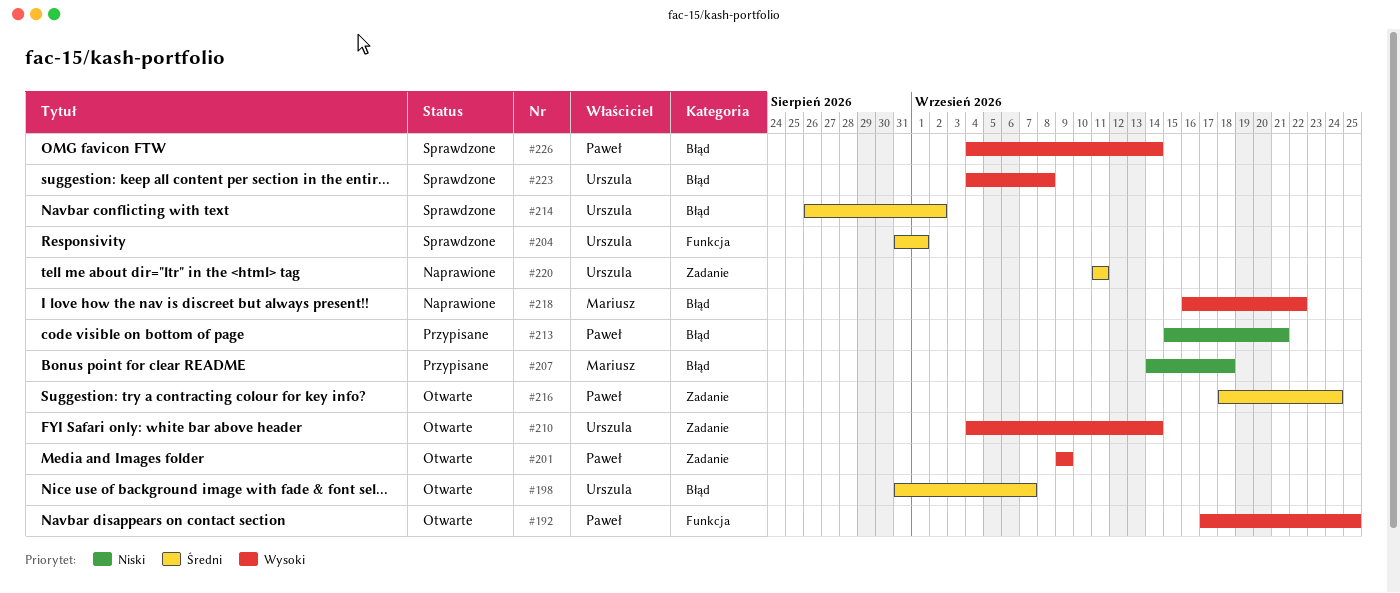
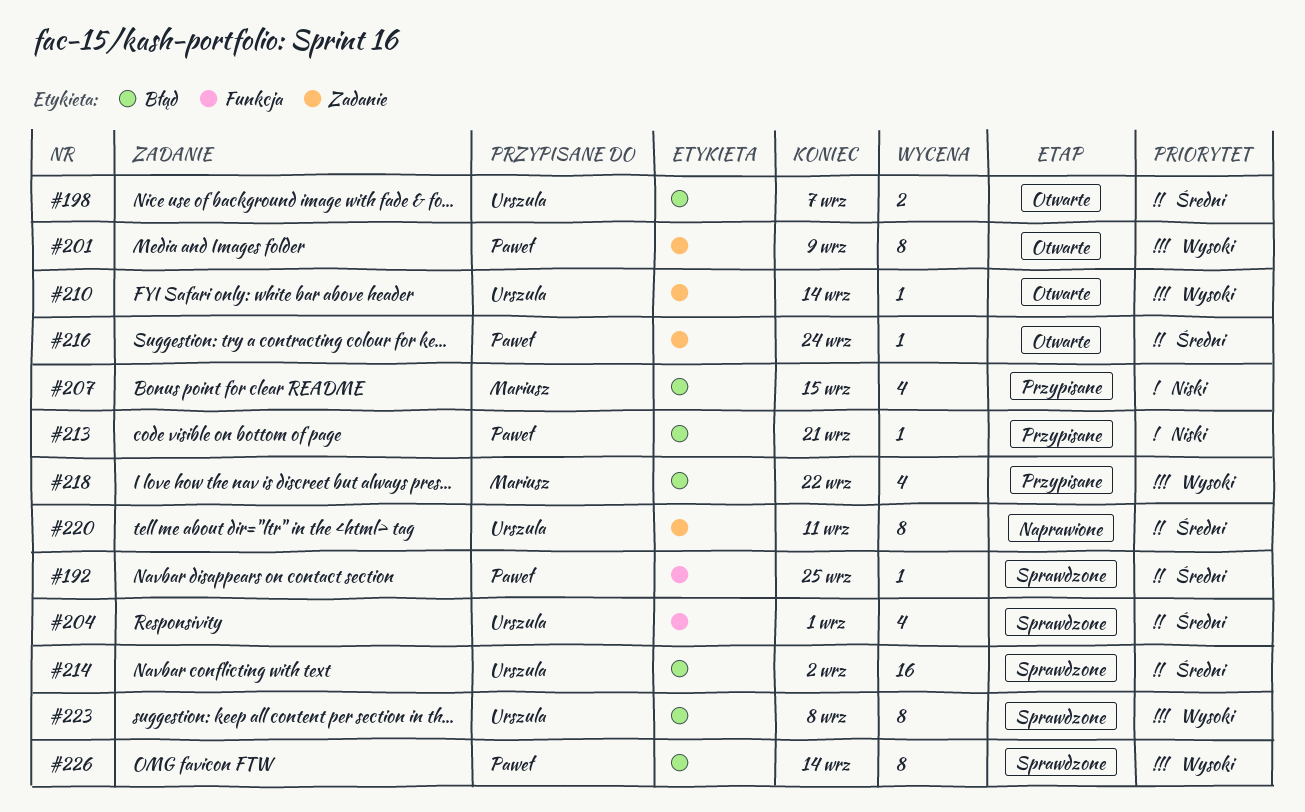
#192, status: Otwarte -> Sprawdzone
#192, priority: Wysoki -> Średni
#207, due: Sep 18 -> Sep 15
#218, status: Naprawione -> Przypisane

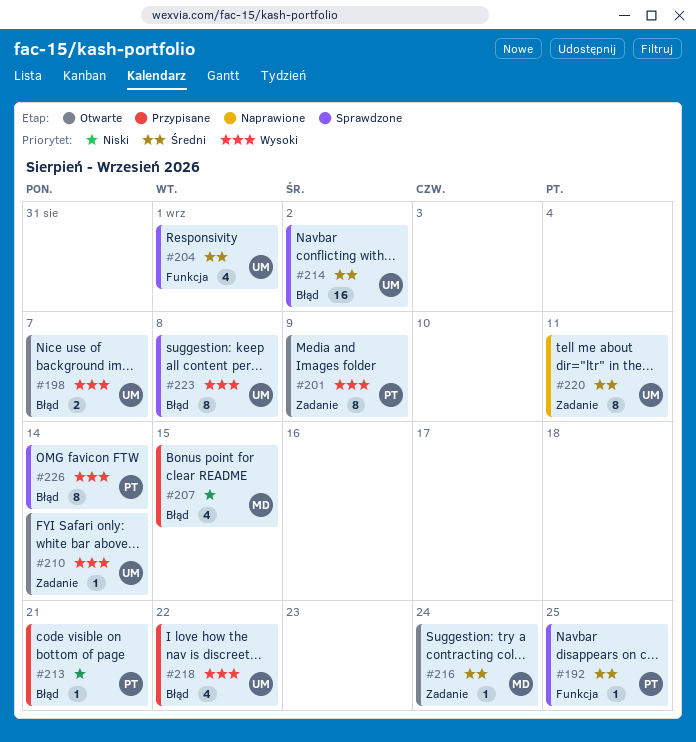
#198, priority: Średni -> Wysoki
#216, owner: Paweł -> Mariusz
#218, owner: Mariusz -> Urszula

